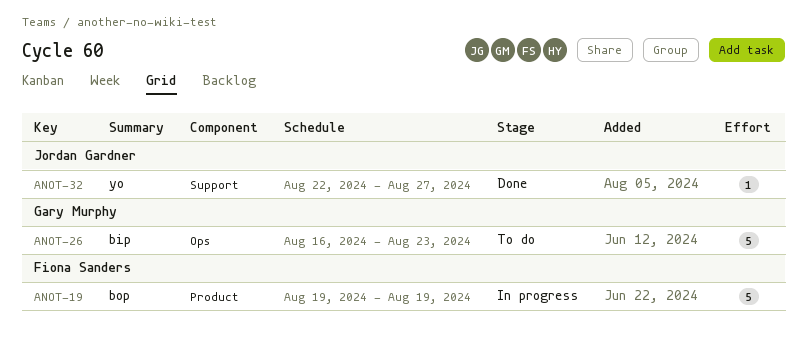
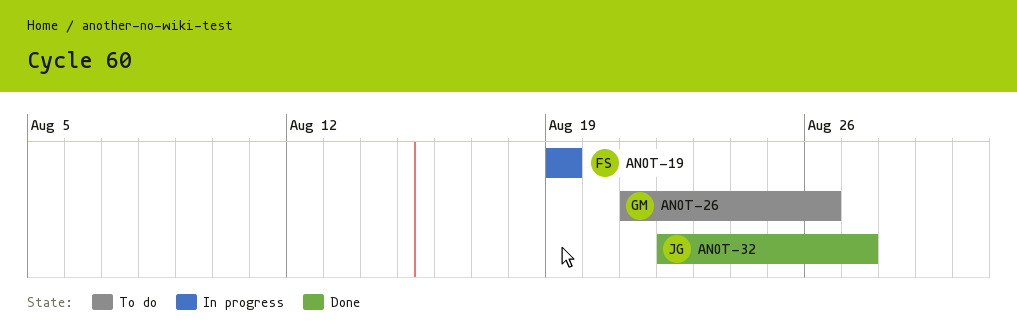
ANOT-26, start: Aug 16 -> Aug 21
ANOT-26, due: Aug 23 -> Aug 26

